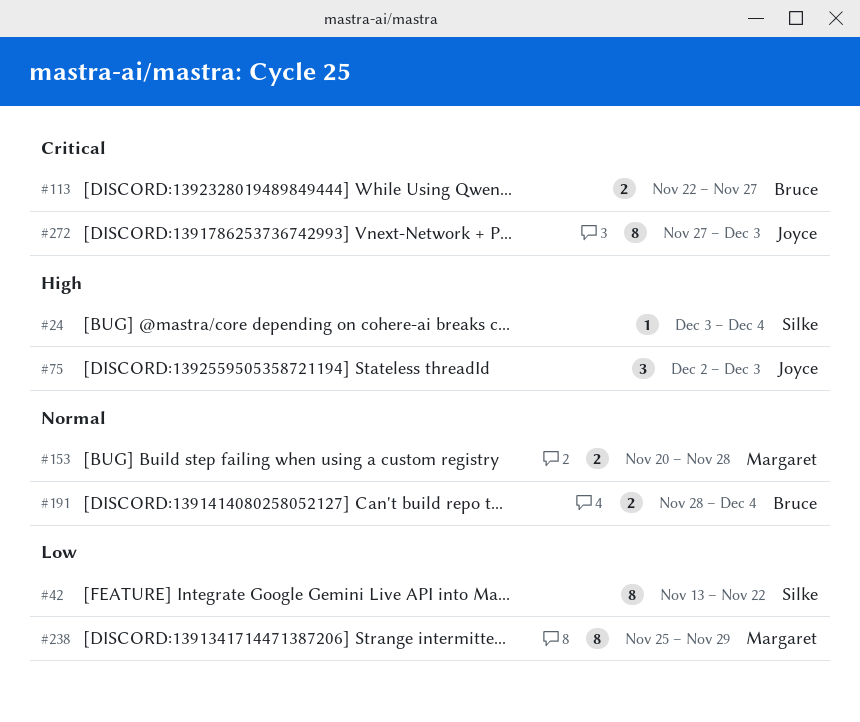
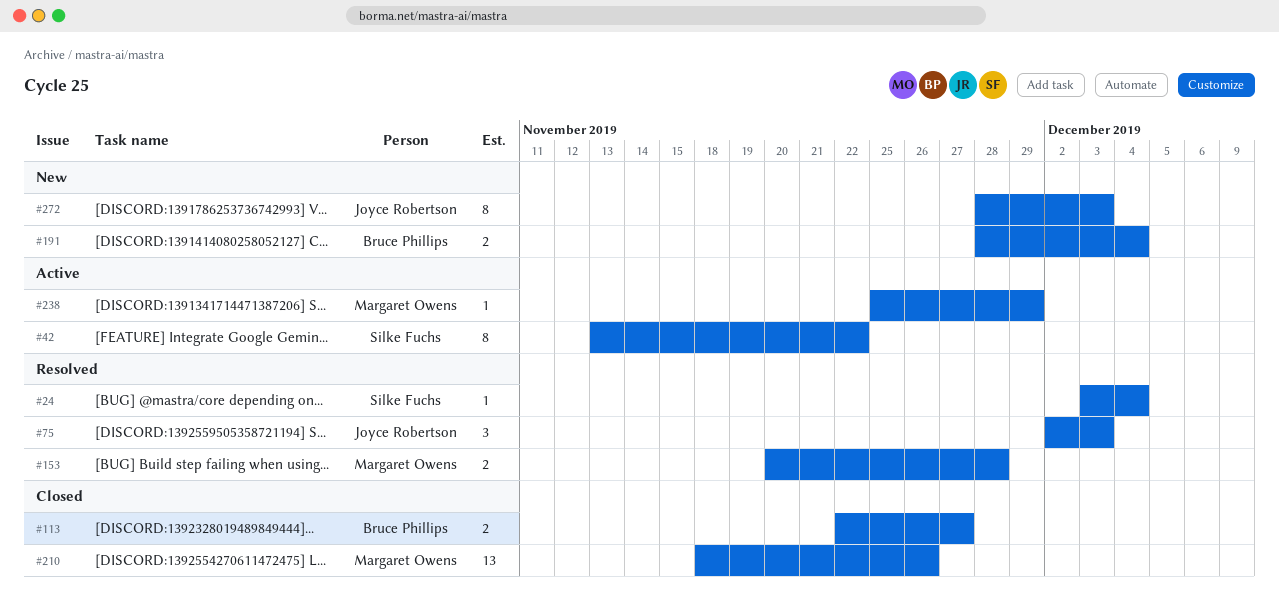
#210: none -> present
#238, estimate: 8 -> 1
#272, start: Nov 27 -> Nov 28

